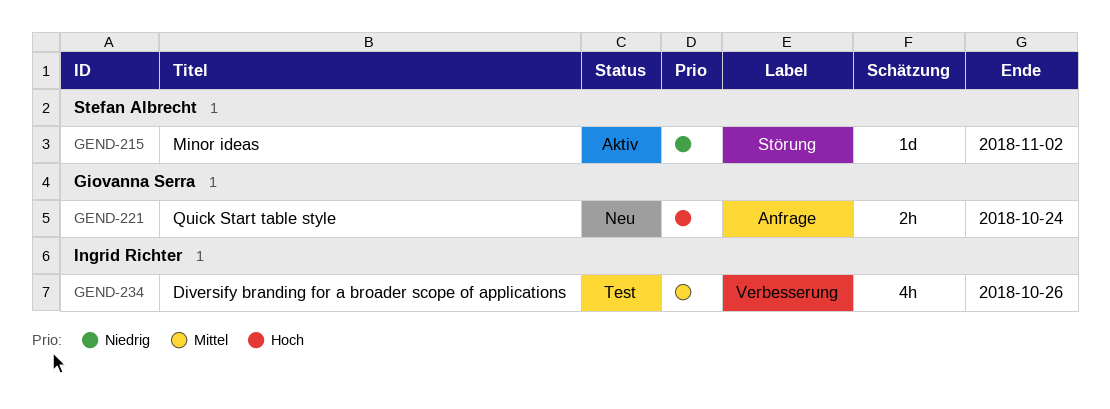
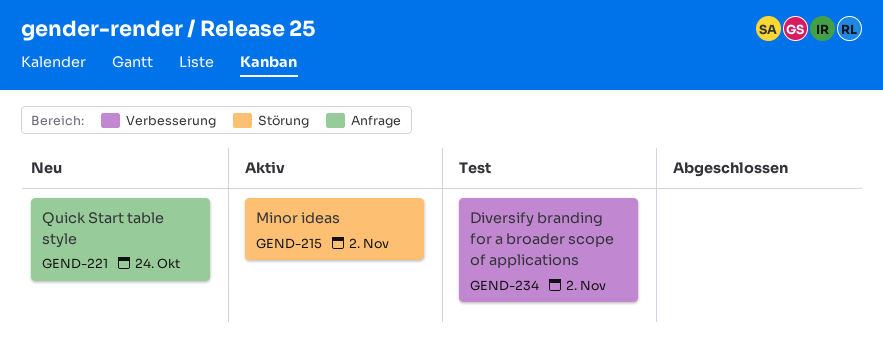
GEND-234, due: Oct 26 -> Nov 2

